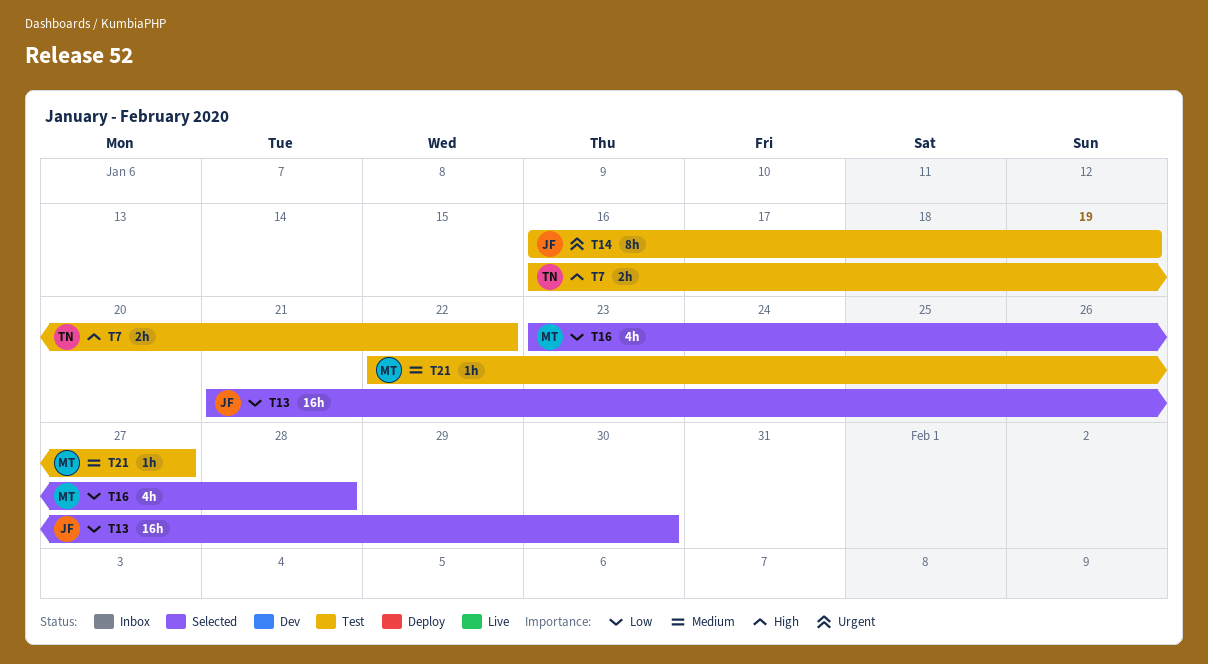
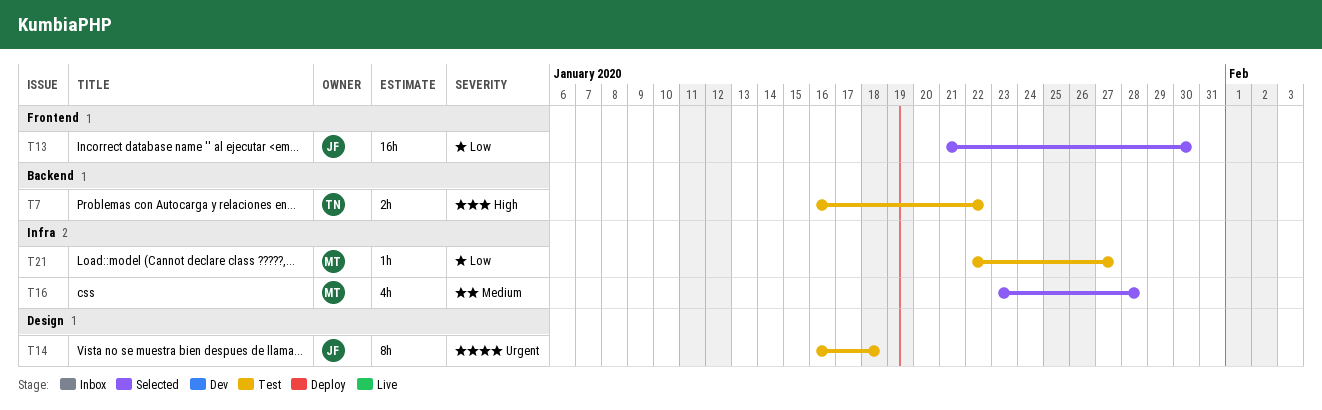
T14, due: Jan 19 -> Jan 18
T16, priority: Low -> Medium
T21, priority: Medium -> Low

